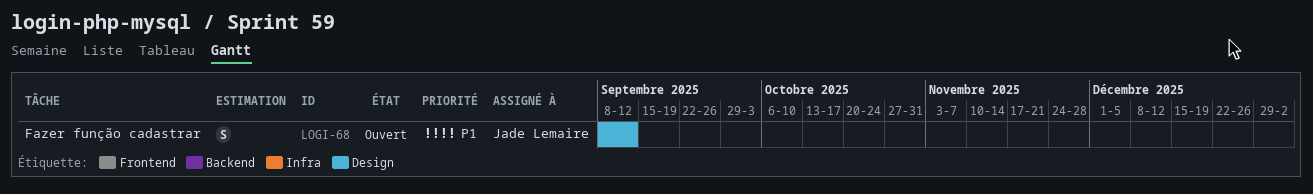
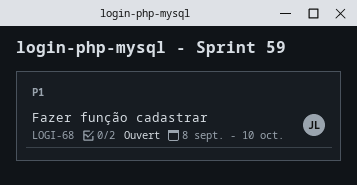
LOGI-68, due: Sep 12 -> Oct 10

